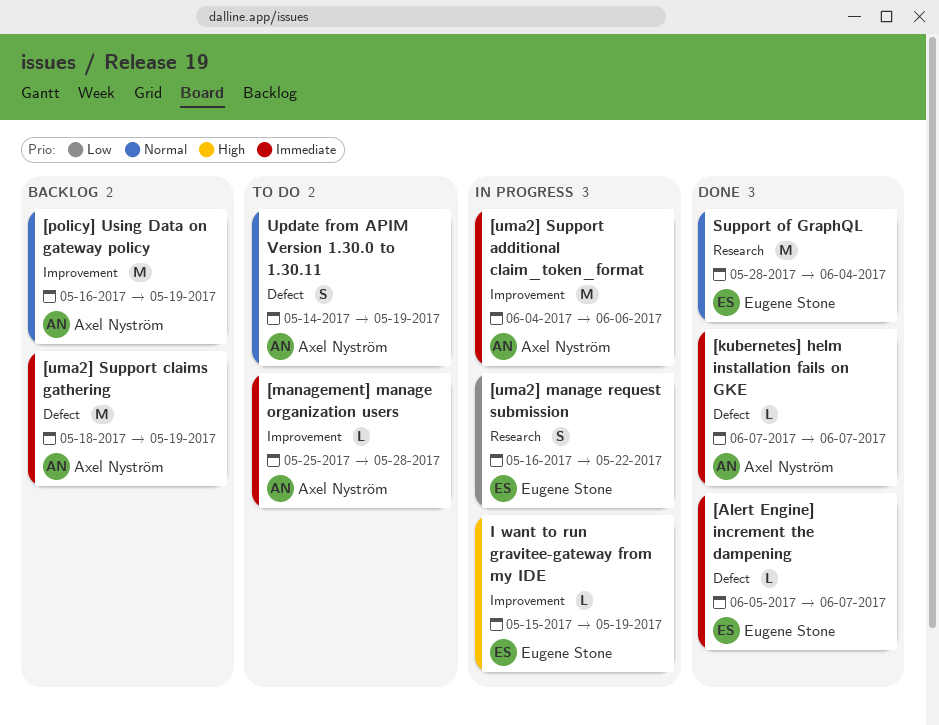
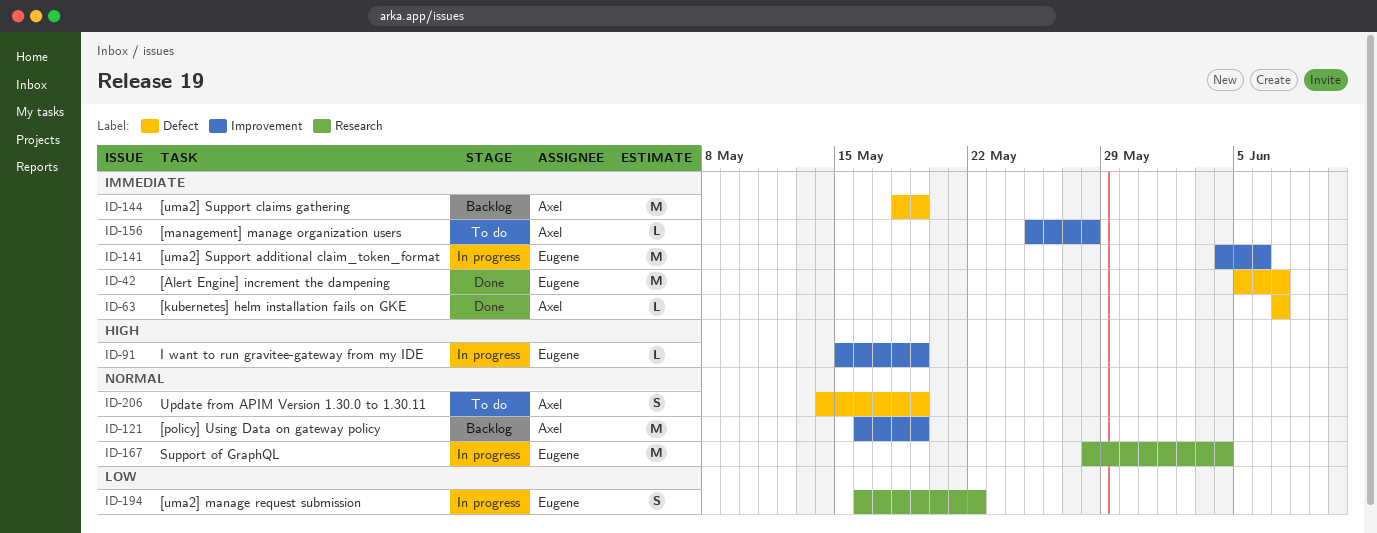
[Alert Engine] increment the dampening, estimate: L -> M
[uma2] Support additional claim_token_format, owner: Axel Nyström -> Eugene Stone
Support of GraphQL, status: Done -> In progress

